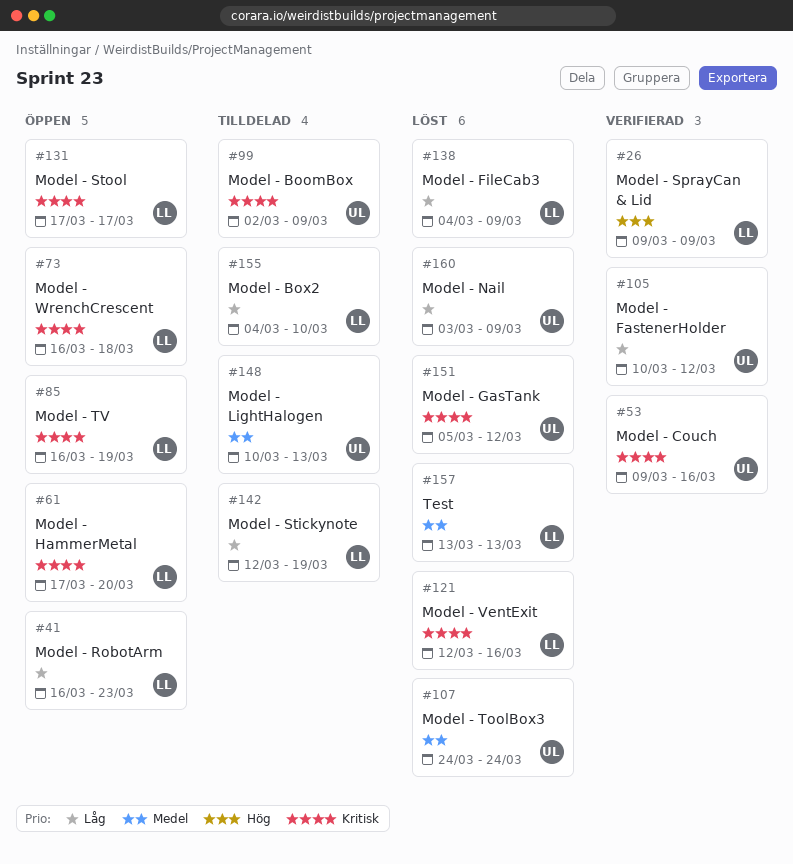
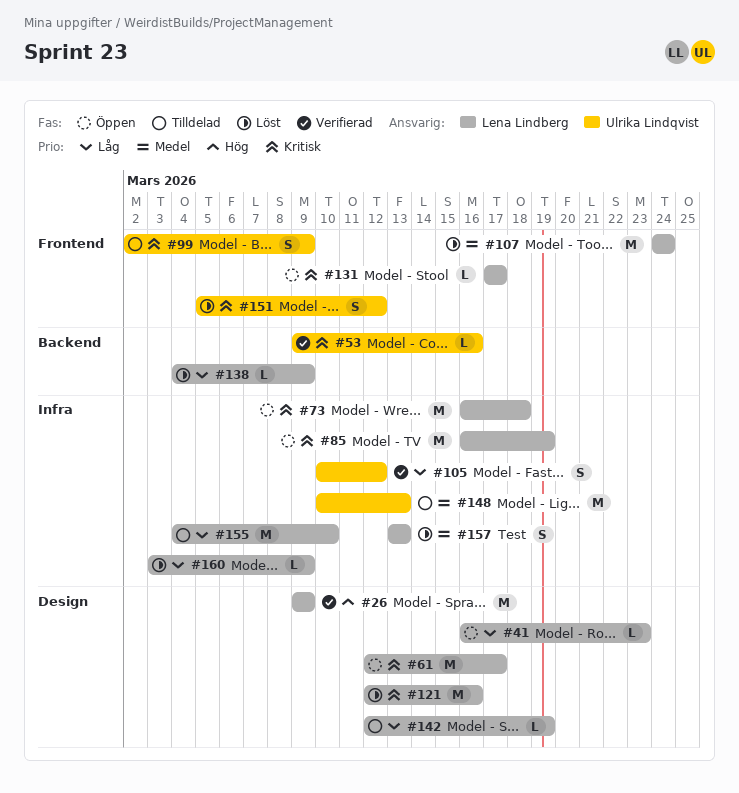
#61, start: Mar 17 -> Mar 12
#61, due: Mar 20 -> Mar 17
#107, owner: Ulrika Lindqvist -> Lena Lindberg
#160, owner: Ulrika Lindqvist -> Lena Lindberg

